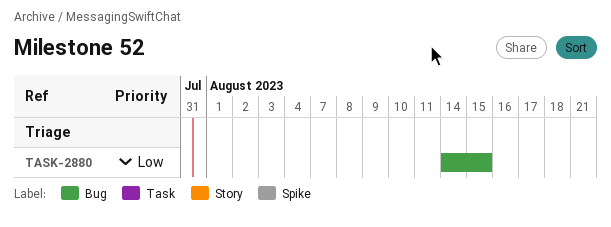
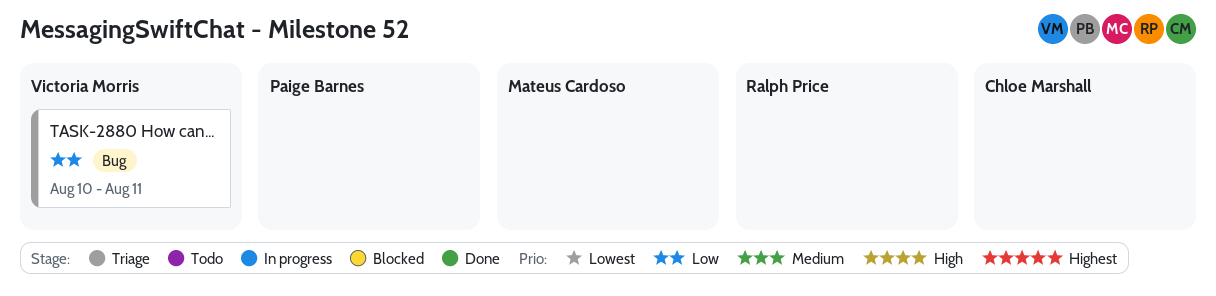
TASK-2880, start: Aug 14 -> Aug 10
TASK-2880, due: Aug 15 -> Aug 11

